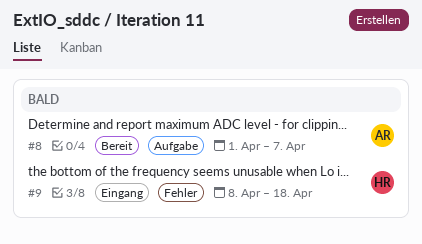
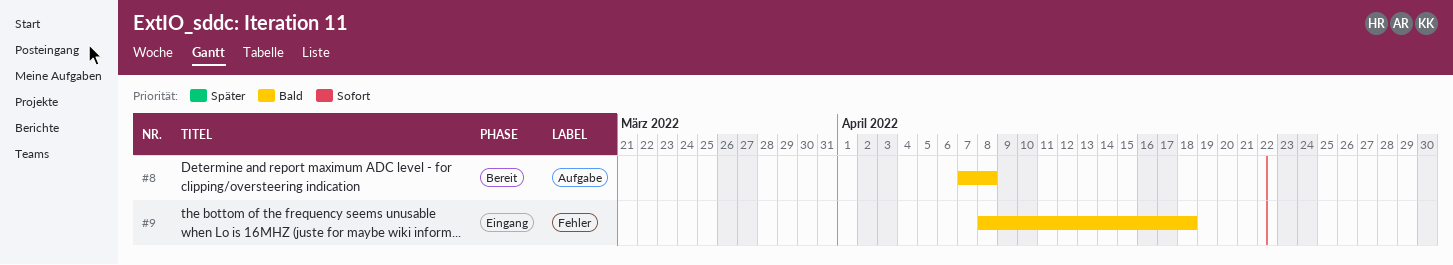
#8, start: Apr 1 -> Apr 7
#8, due: Apr 7 -> Apr 8

